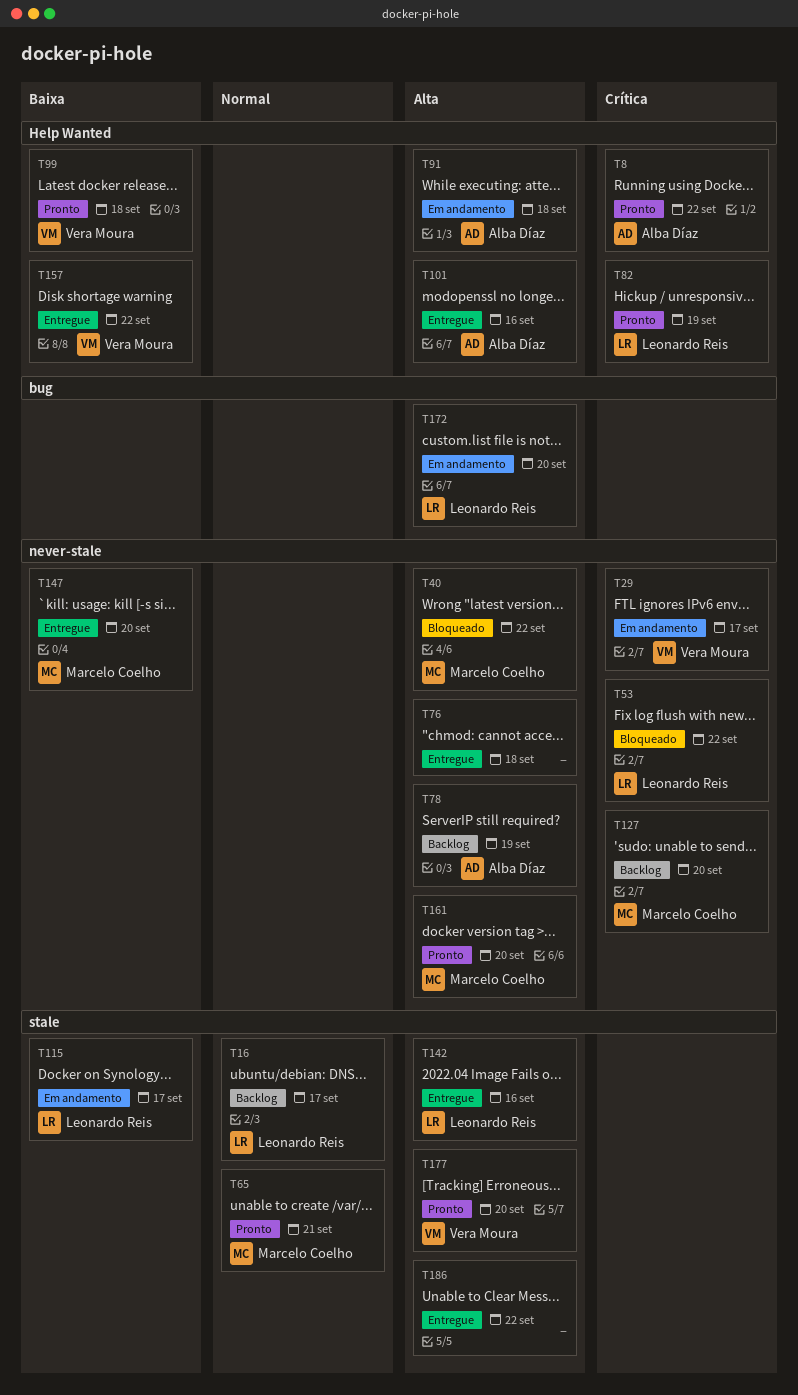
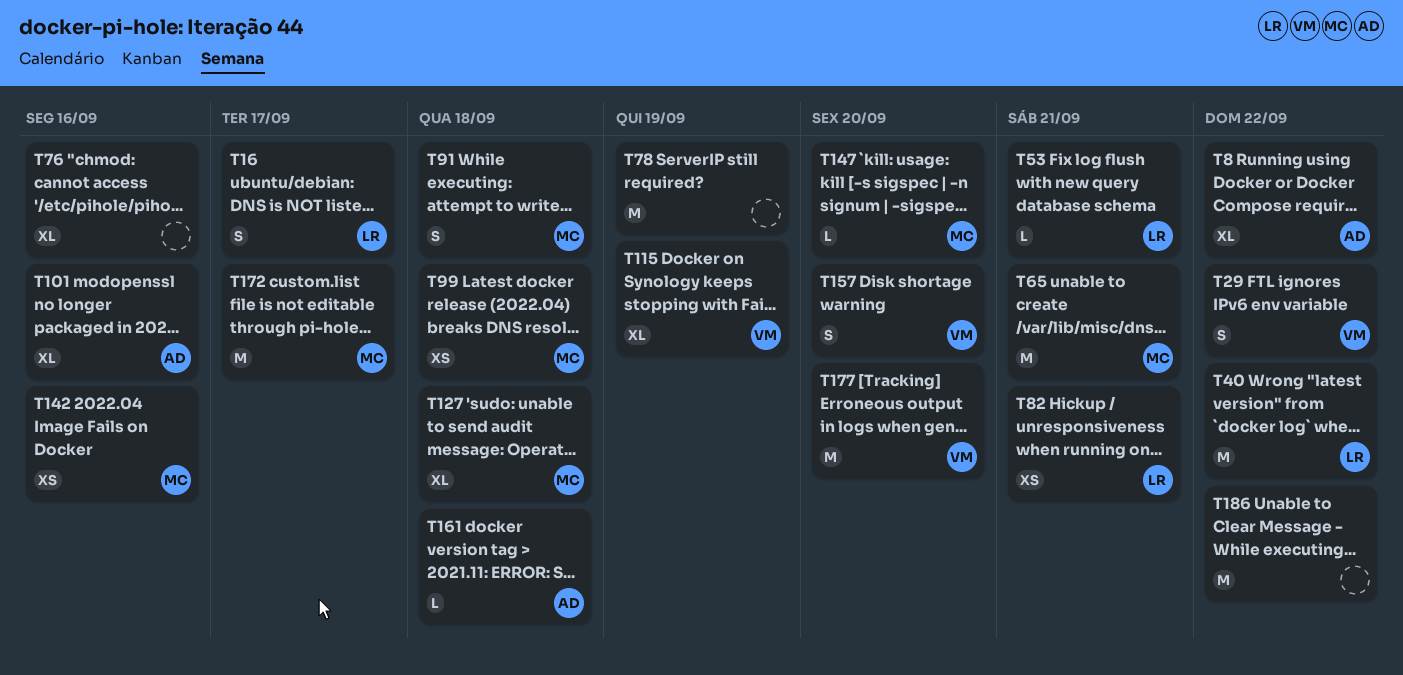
T29, due: Sep 17 -> Sep 22
T40, owner: Marcelo Coelho -> Leonardo Reis
T53, due: Sep 22 -> Sep 21
T76, due: Sep 18 -> Sep 16
T78, owner: Alba Díaz -> none
T82, due: Sep 19 -> Sep 21
T91, owner: Alba Díaz -> Marcelo Coelho
T99, owner: Vera Moura -> Marcelo Coelho
T115, owner: Leonardo Reis -> Vera Moura
T115, due: Sep 17 -> Sep 19
T127, due: Sep 20 -> Sep 18
T142, owner: Leonardo Reis -> Marcelo Coelho
T157, due: Sep 22 -> Sep 20
T161, owner: Marcelo Coelho -> Alba Díaz
T161, due: Sep 20 -> Sep 18
T172, owner: Leonardo Reis -> Marcelo Coelho
T172, due: Sep 20 -> Sep 17

